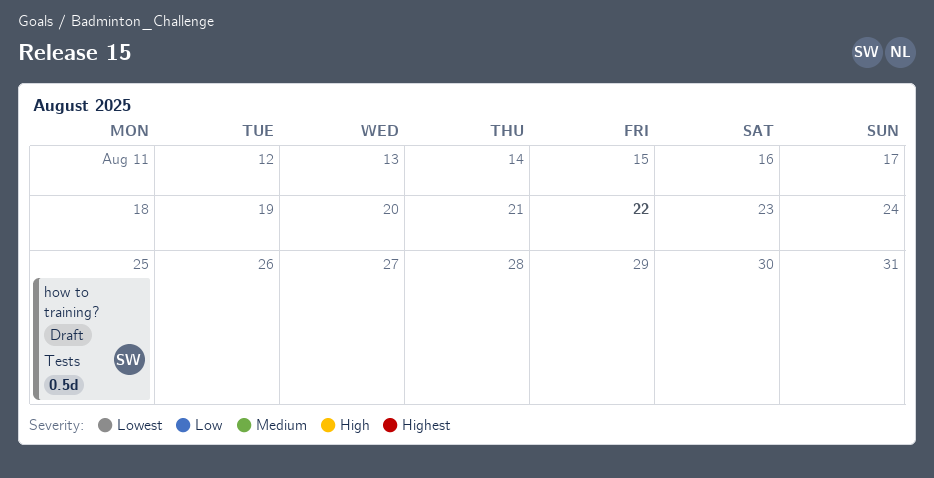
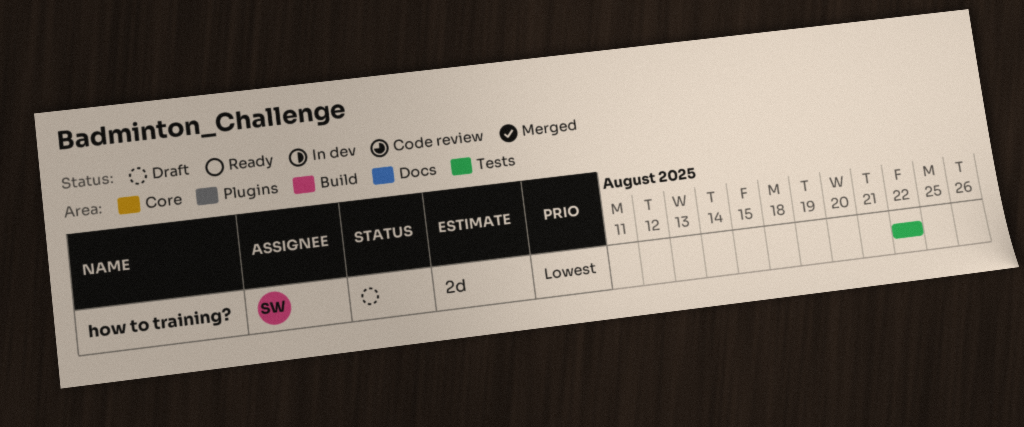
how to training?, estimate: 0.5d -> 2d
how to training?, due: Aug 25 -> Aug 22

